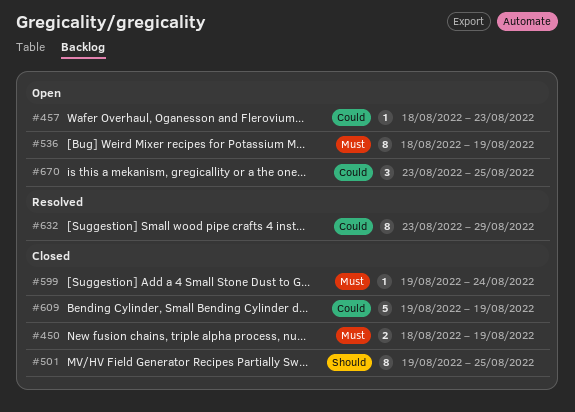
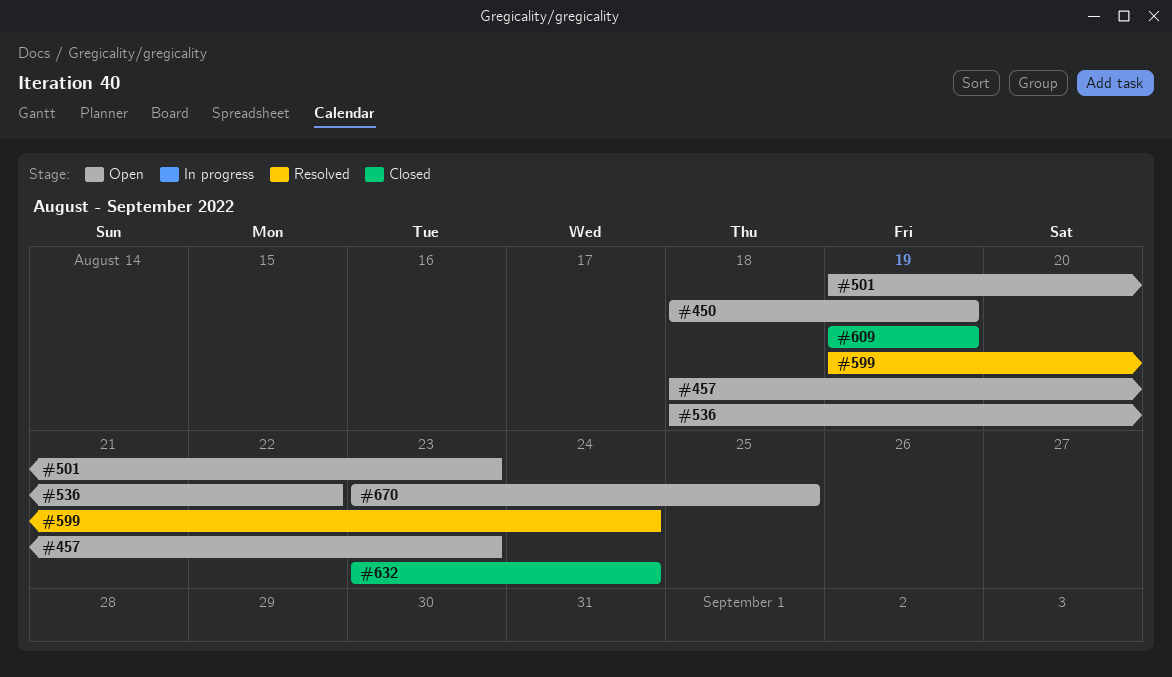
#450, status: Closed -> Open
#501, status: Closed -> Open
#501, due: Aug 25 -> Aug 23
#536, due: Aug 19 -> Aug 22
#599, status: Closed -> Resolved
#632, status: Resolved -> Closed
#632, due: Aug 29 -> Aug 24

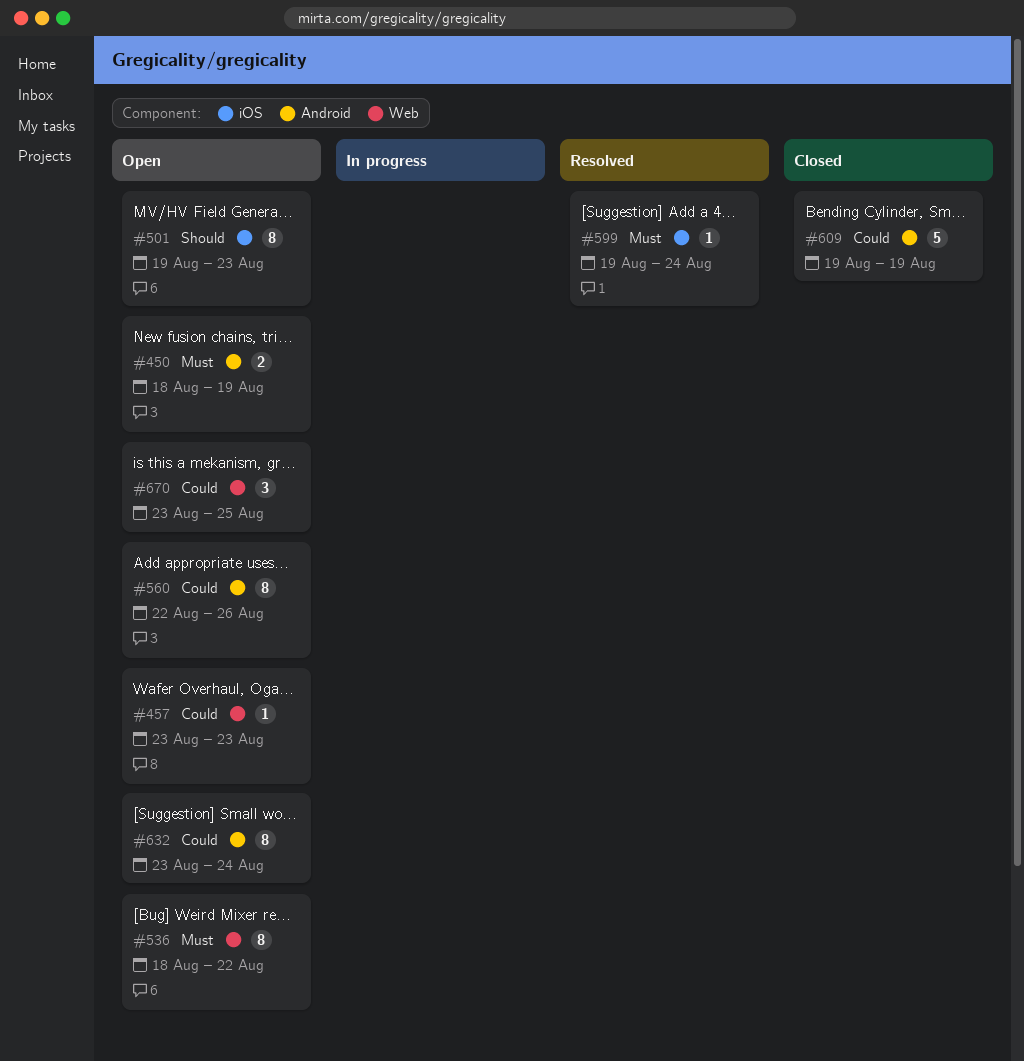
#457, start: Aug 18 -> Aug 23
#560: none -> present
#632, status: Closed -> Open

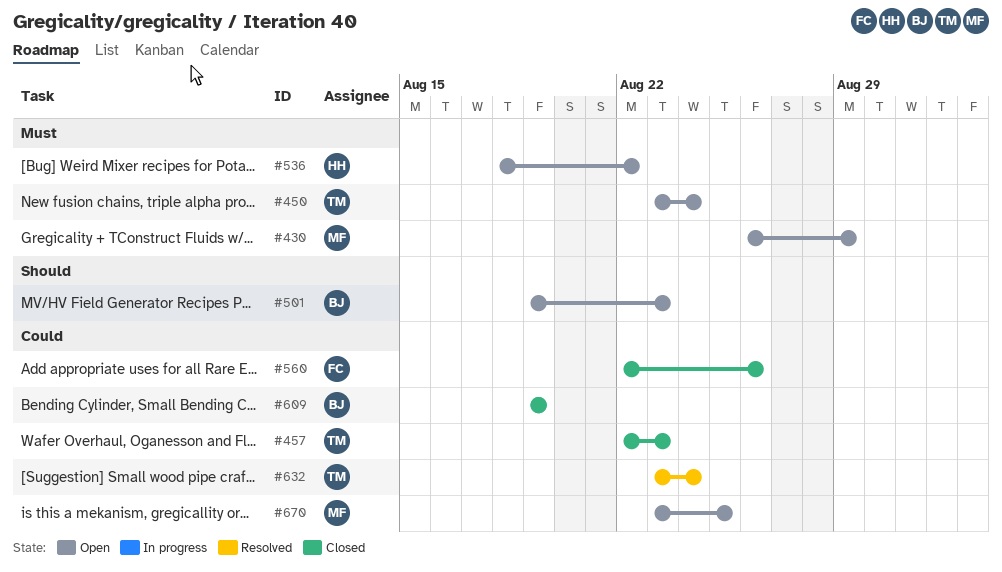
#430: none -> present
#450, start: Aug 18 -> Aug 23
#450, due: Aug 19 -> Aug 24
#457, status: Open -> Closed
#457, start: Aug 23 -> Aug 22
#560, status: Open -> Closed
#599: present -> none
#632, status: Open -> Resolved

